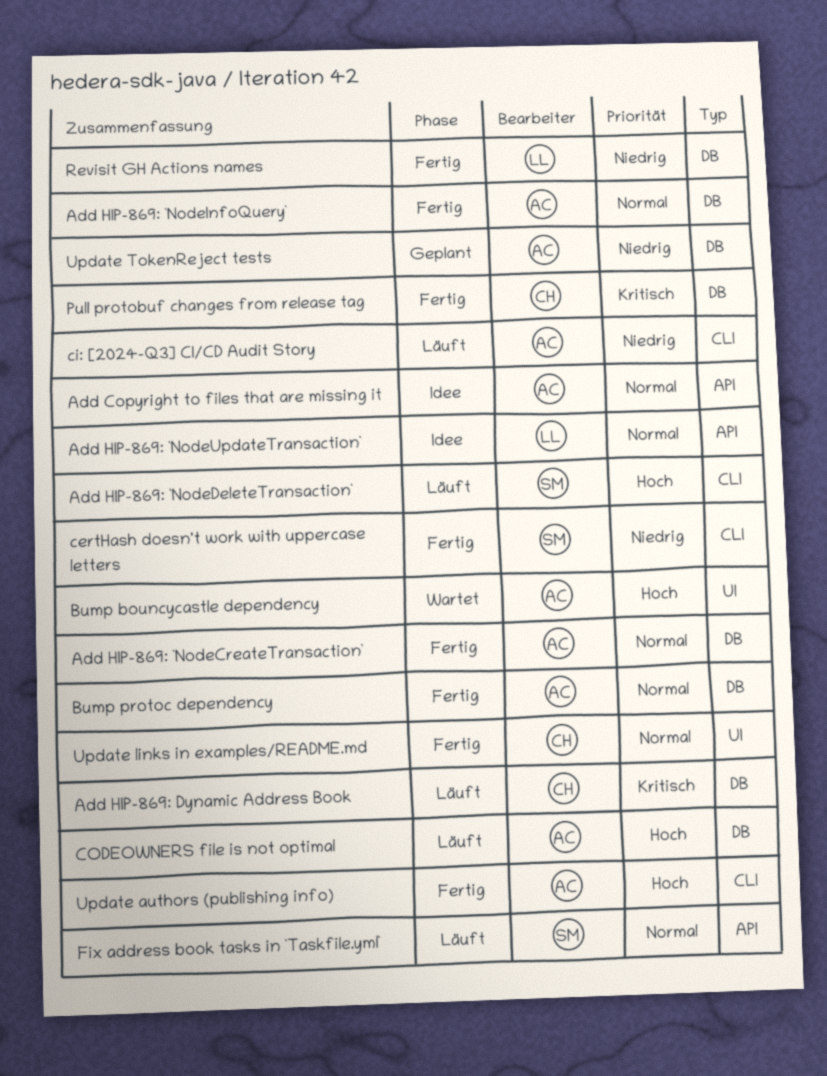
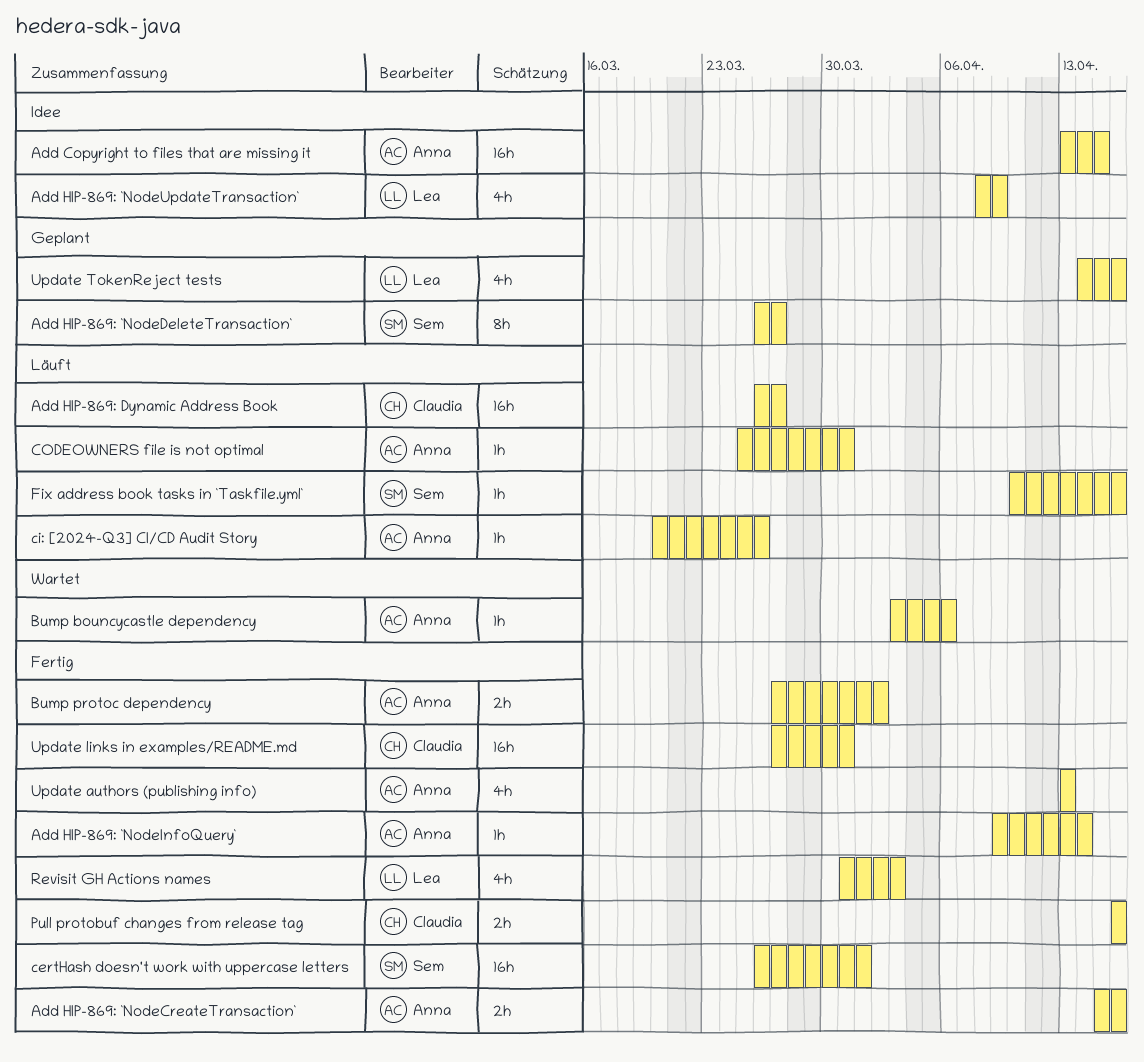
Add HIP-869: `NodeDeleteTransaction`, status: Läuft -> Geplant
Update TokenReject tests, owner: Anna -> Lea

